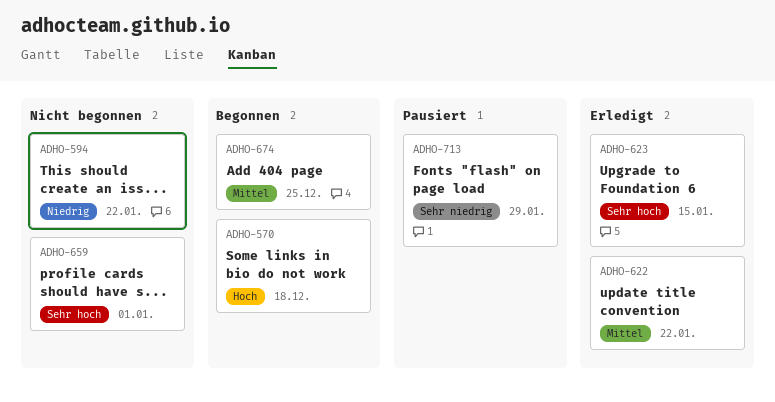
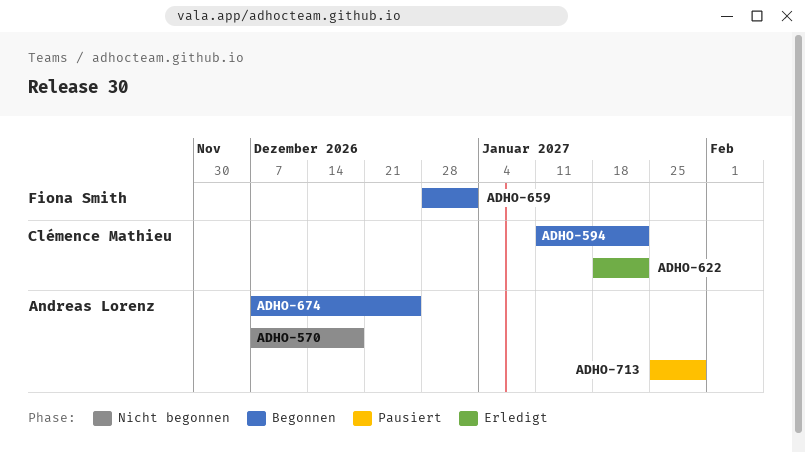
ADHO-570, status: Begonnen -> Nicht begonnen
ADHO-594, status: Nicht begonnen -> Begonnen
ADHO-623: present -> none
ADHO-659, status: Nicht begonnen -> Begonnen

